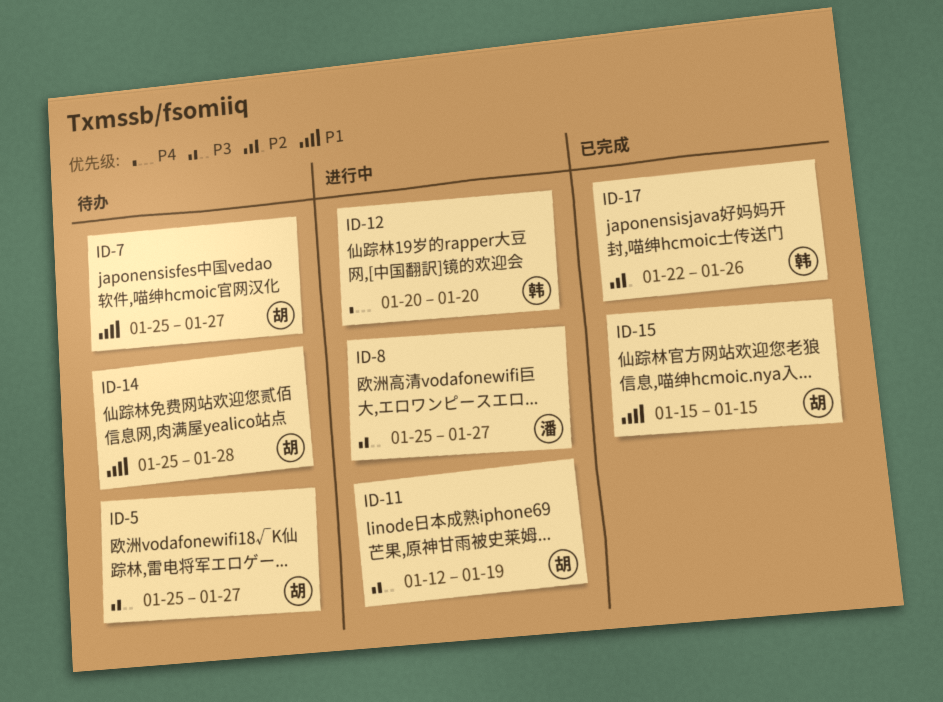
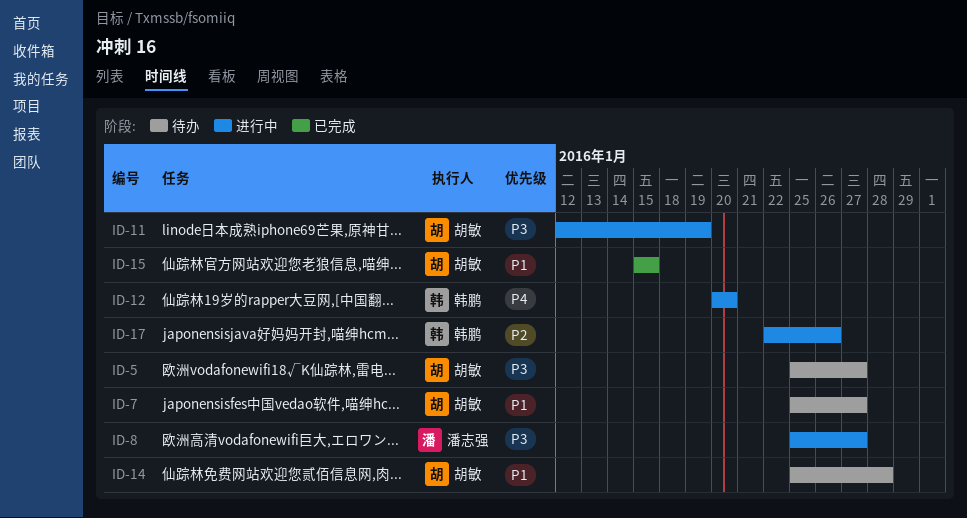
ID-17, status: 已完成 -> 进行中

